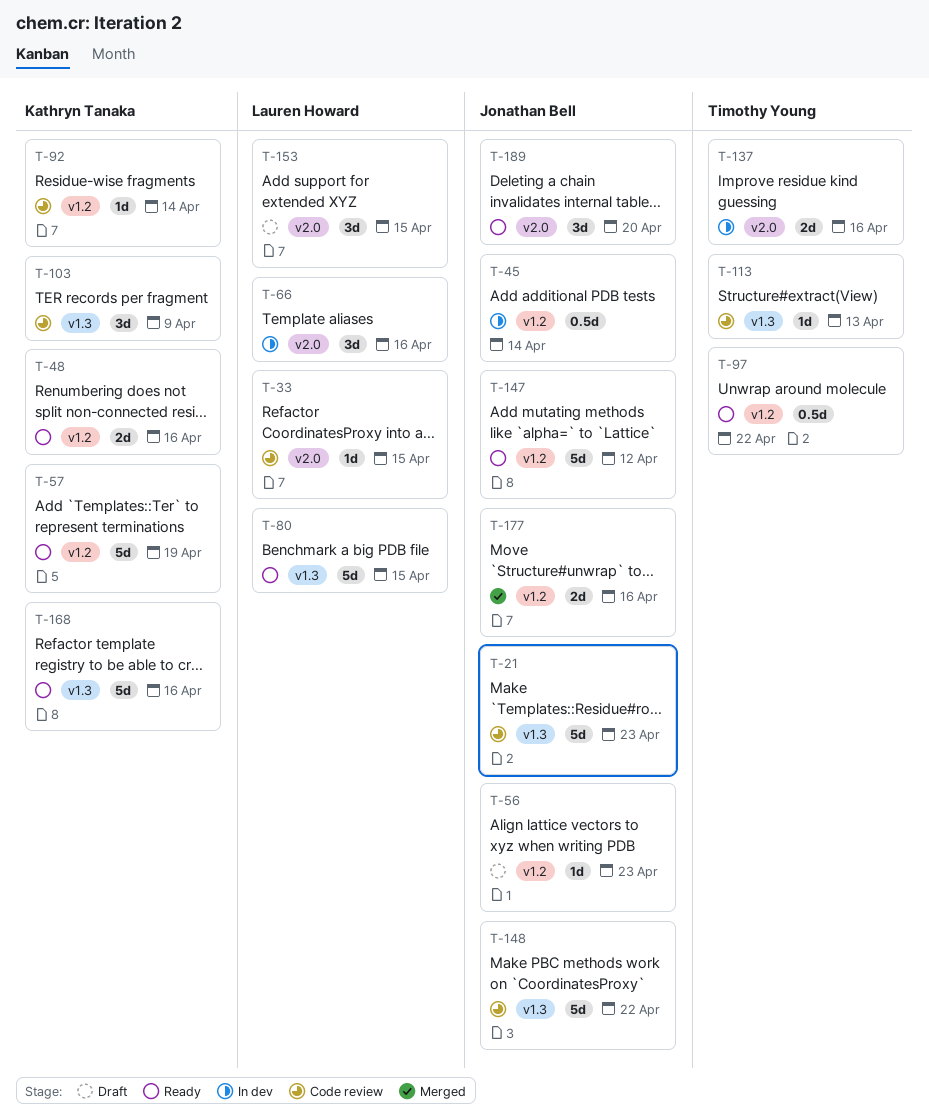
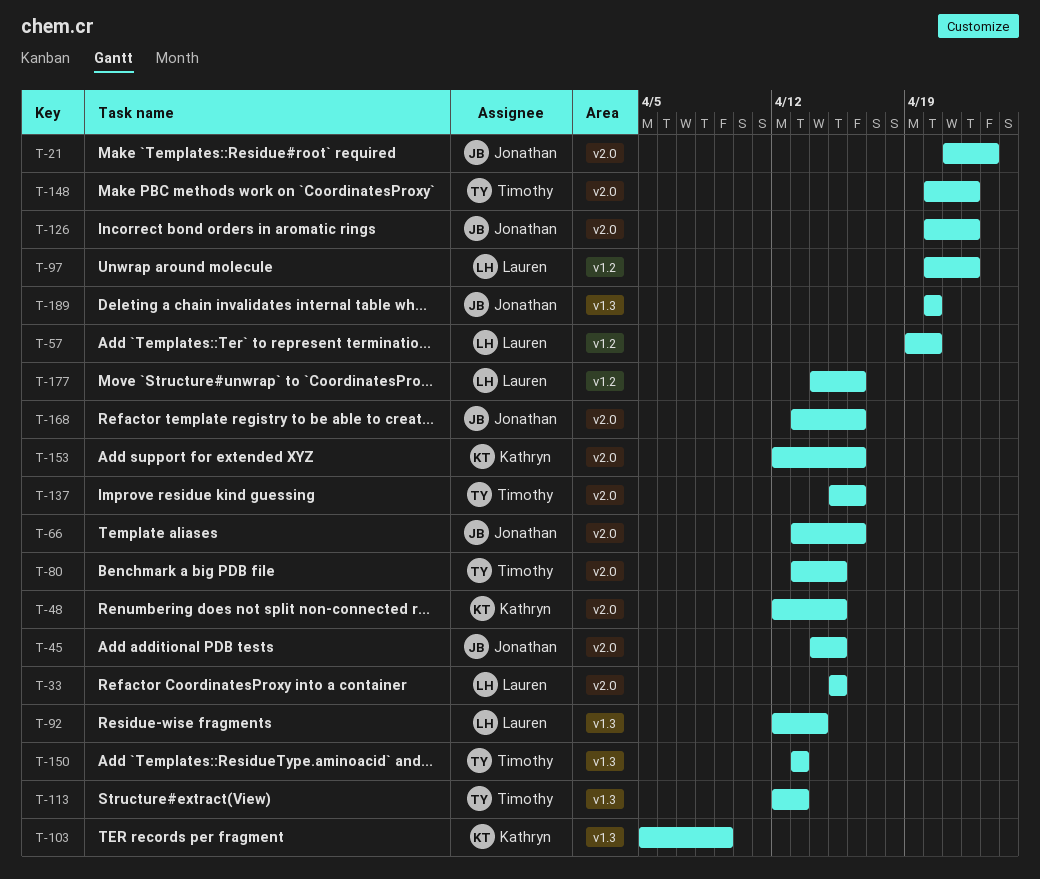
T-21, label: v1.3 -> v2.0
T-45, label: v1.2 -> v2.0
T-45, due: Apr 14 -> Apr 15
T-48, label: v1.2 -> v2.0
T-48, due: Apr 16 -> Apr 15
T-56: present -> none
T-57, owner: Kathryn Tanaka -> Lauren Howard
T-57, due: Apr 19 -> Apr 20
T-66, owner: Lauren Howard -> Jonathan Bell
T-80, owner: Lauren Howard -> Timothy Young
T-80, label: v1.3 -> v2.0
T-92, owner: Kathryn Tanaka -> Lauren Howard
T-92, label: v1.2 -> v1.3
T-97, owner: Timothy Young -> Lauren Howard
T-126: none -> present
T-147: present -> none
T-148, owner: Jonathan Bell -> Timothy Young
T-148, label: v1.3 -> v2.0
T-150: none -> present
T-153, owner: Lauren Howard -> Kathryn Tanaka
T-153, due: Apr 15 -> Apr 16
T-168, owner: Kathryn Tanaka -> Jonathan Bell
T-168, label: v1.3 -> v2.0
T-177, owner: Jonathan Bell -> Lauren Howard
T-189, label: v2.0 -> v1.3

